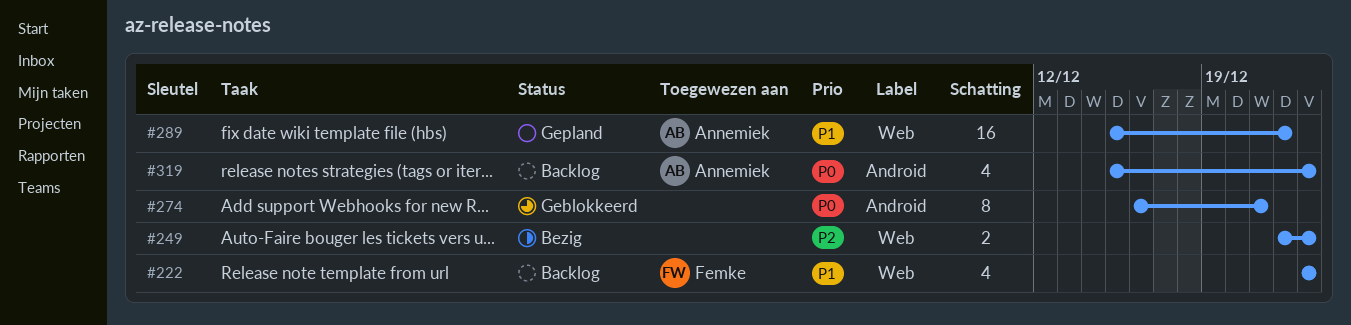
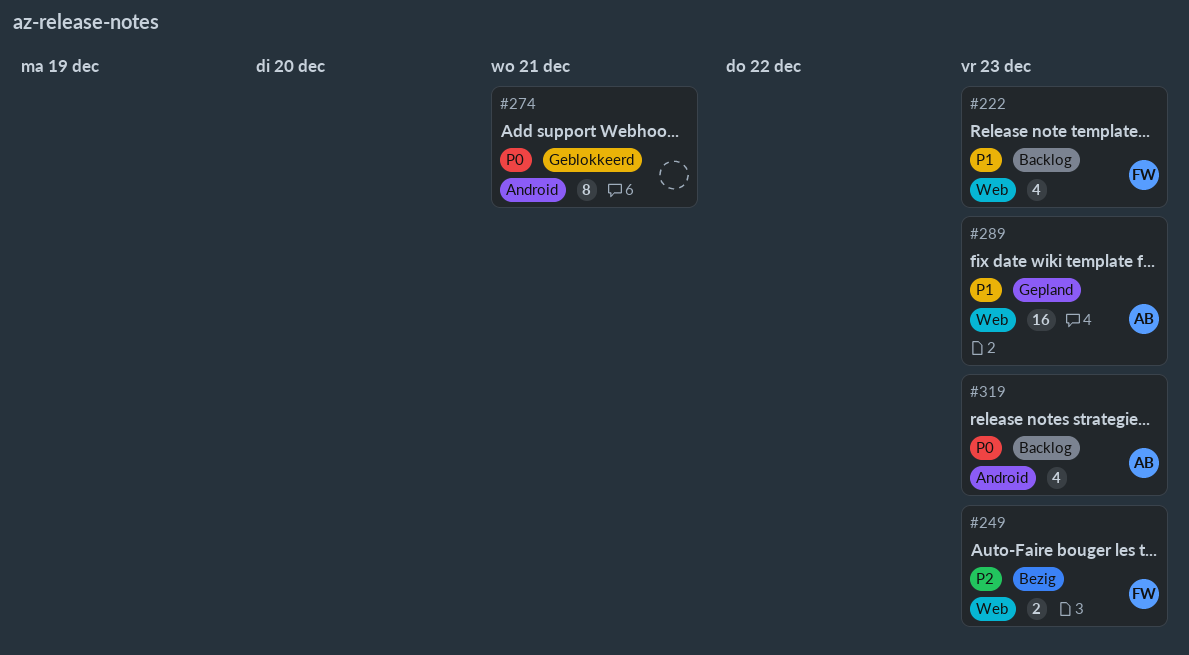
#249, owner: none -> Femke
#289, due: Dec 22 -> Dec 23

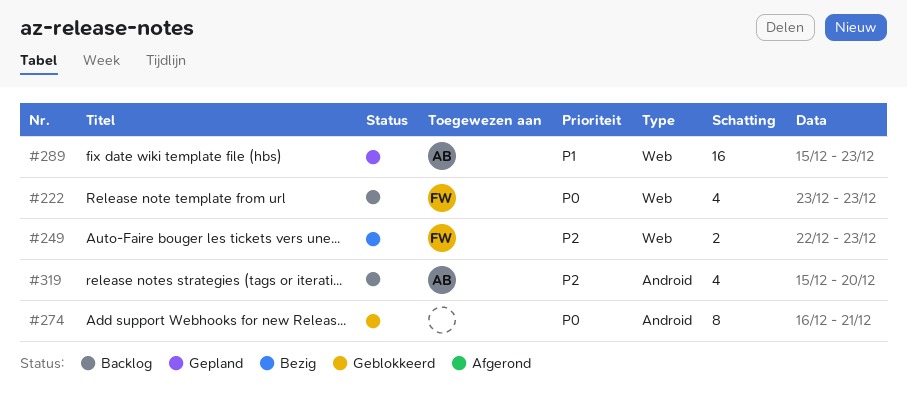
#222, priority: P1 -> P0
#319, priority: P0 -> P2
#319, due: Dec 23 -> Dec 20

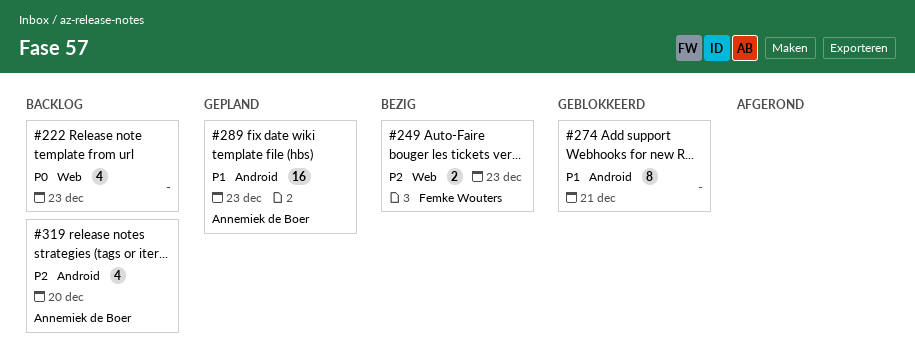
#222, owner: Femke Wouters -> none
#274, priority: P0 -> P1
#289, label: Web -> Android

